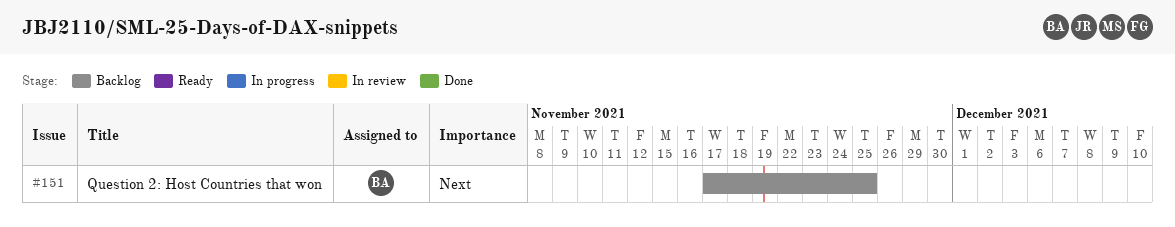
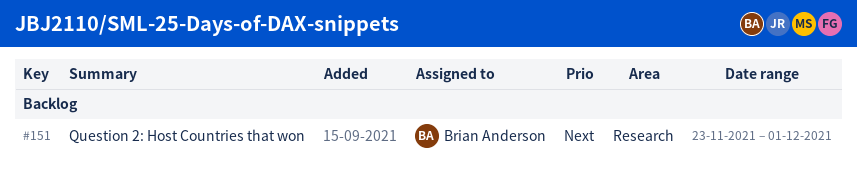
#151, start: Nov 17 -> Nov 23
#151, due: Nov 25 -> Dec 1

